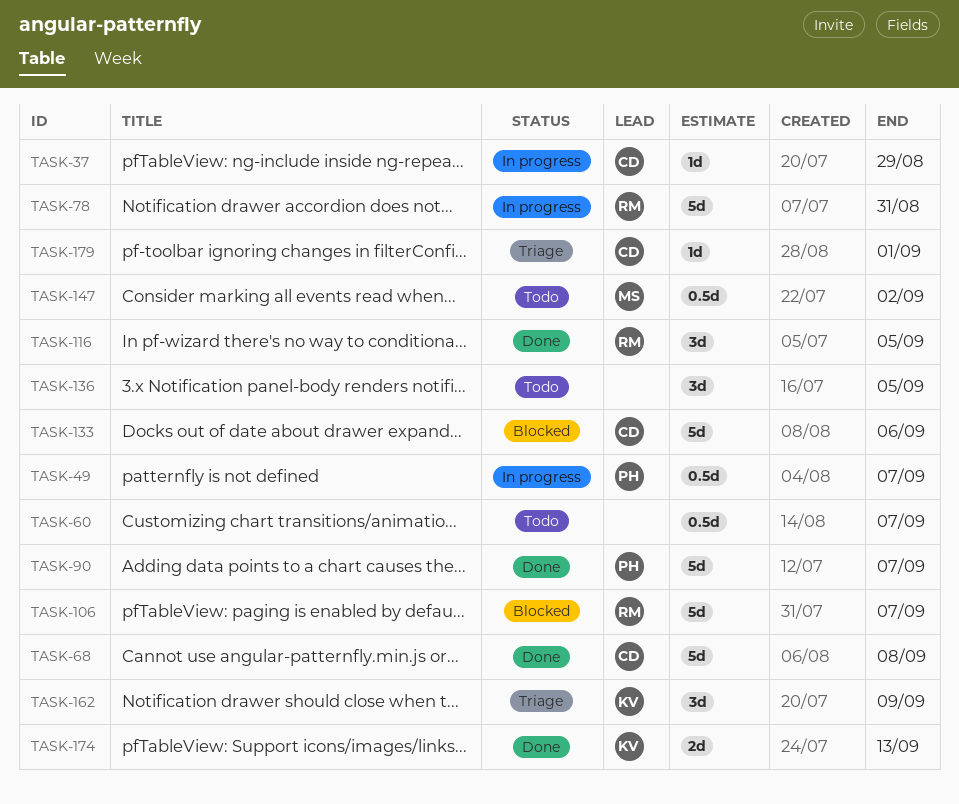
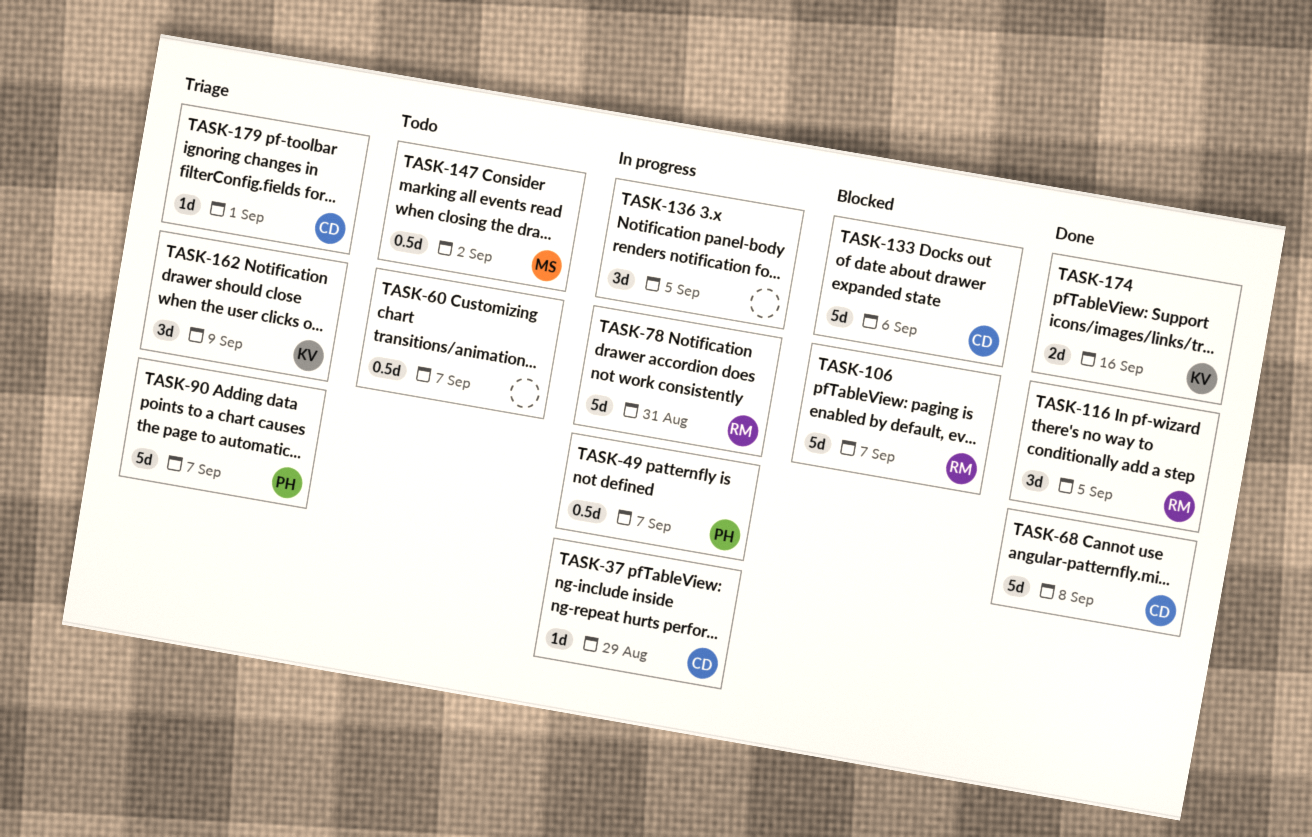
TASK-90, status: Done -> Triage
TASK-136, status: Todo -> In progress
TASK-174, due: Sep 13 -> Sep 16

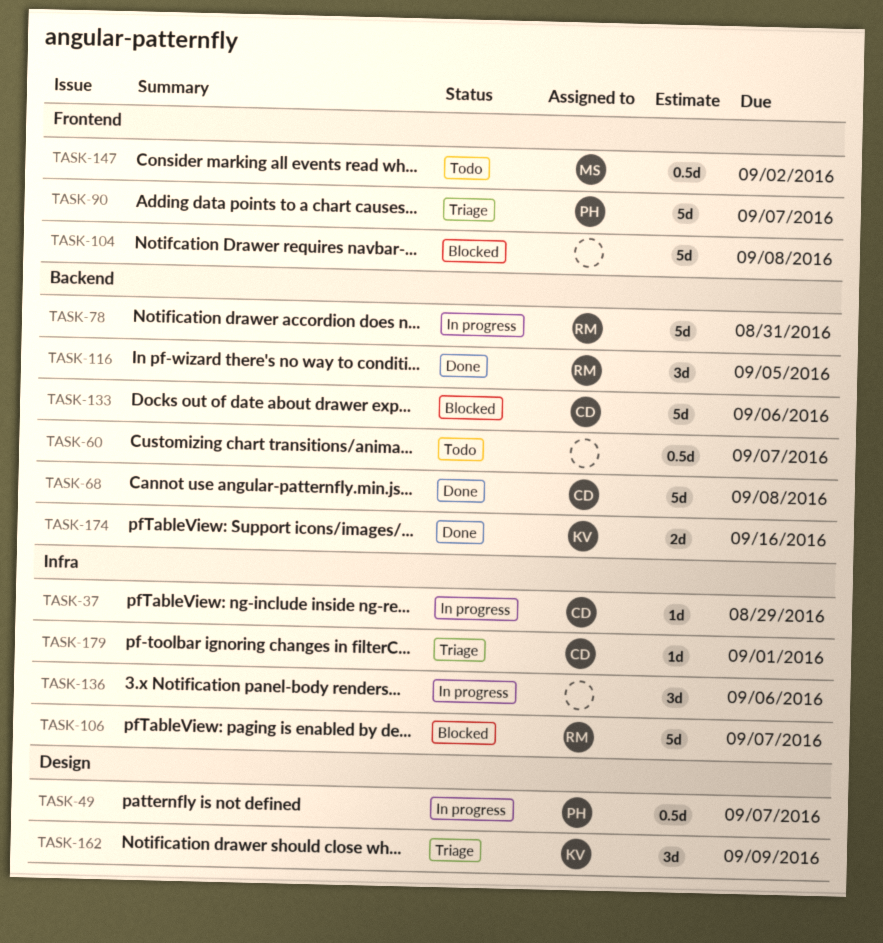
TASK-104: none -> present
TASK-136, due: Sep 5 -> Sep 6

